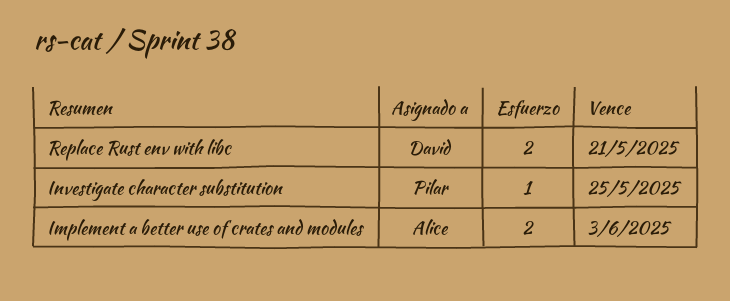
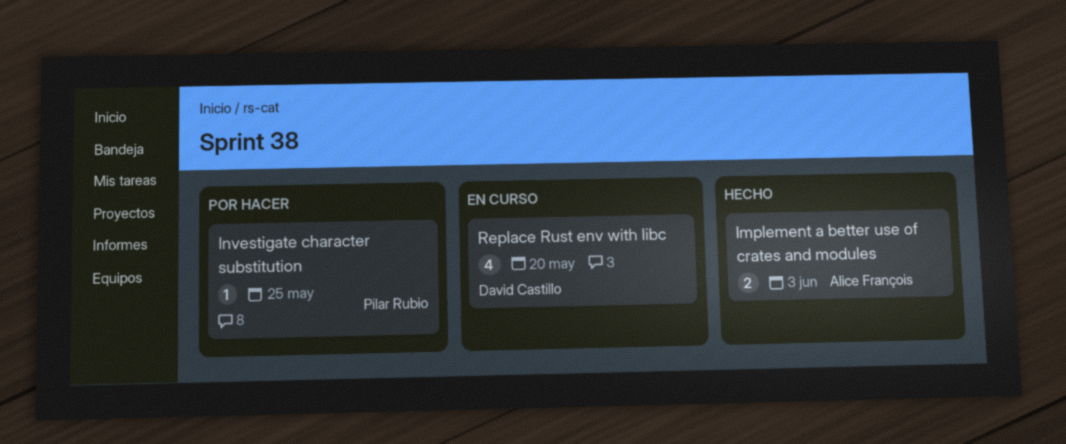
Replace Rust env with libc, estimate: 2 -> 4
Replace Rust env with libc, due: May 21 -> May 20

